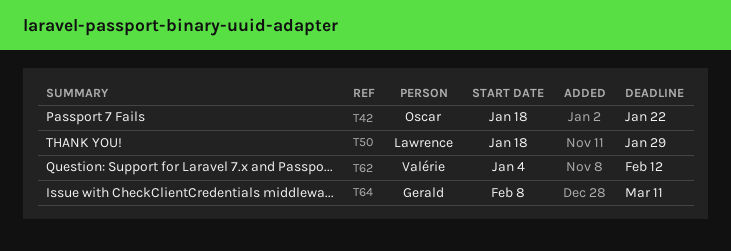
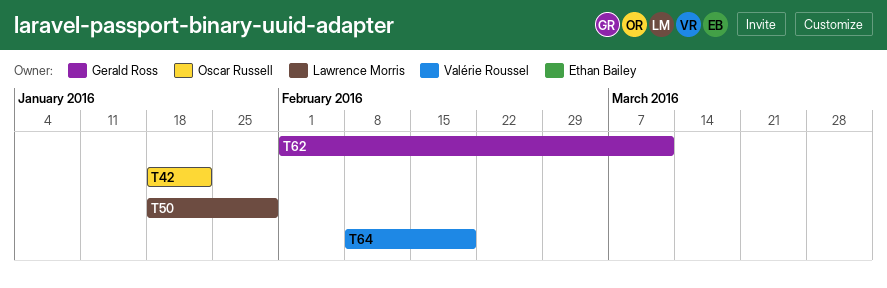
T62, owner: Valérie Roussel -> Gerald Ross
T62, start: Jan 4 -> Feb 1
T62, due: Feb 12 -> Mar 11
T64, owner: Gerald Ross -> Valérie Roussel
T64, due: Mar 11 -> Feb 19

